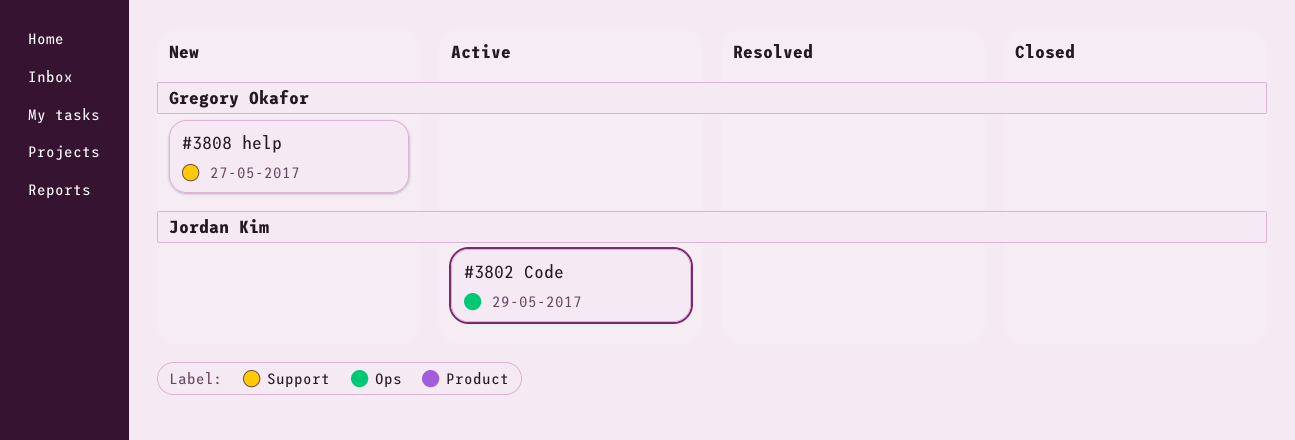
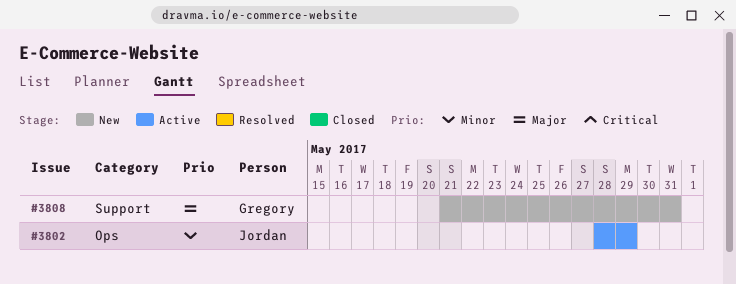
#3808, due: May 27 -> May 31

